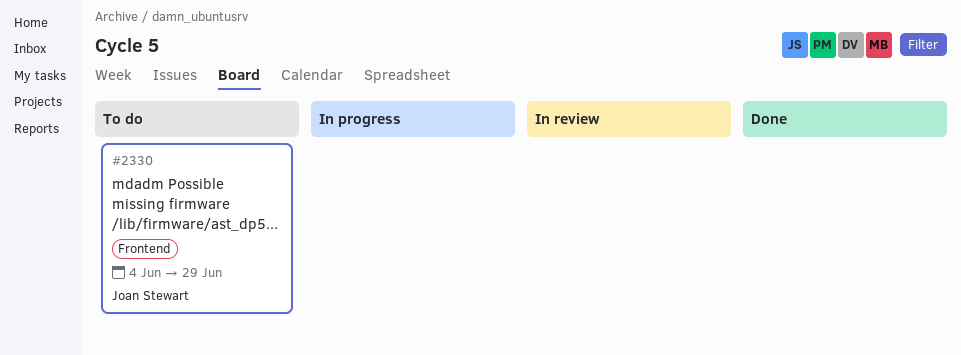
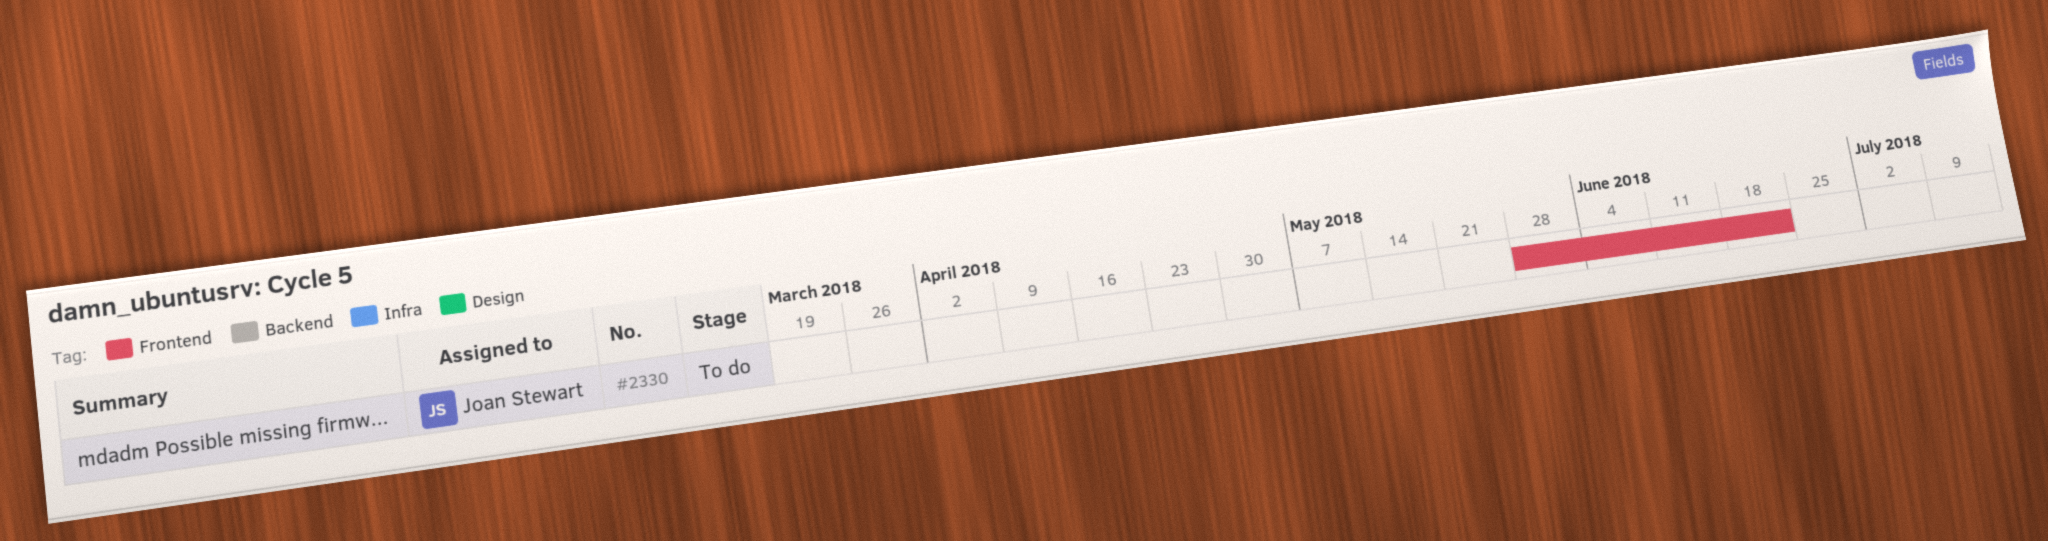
#2330, start: Jun 4 -> May 28
#2330, due: Jun 29 -> Jun 22

